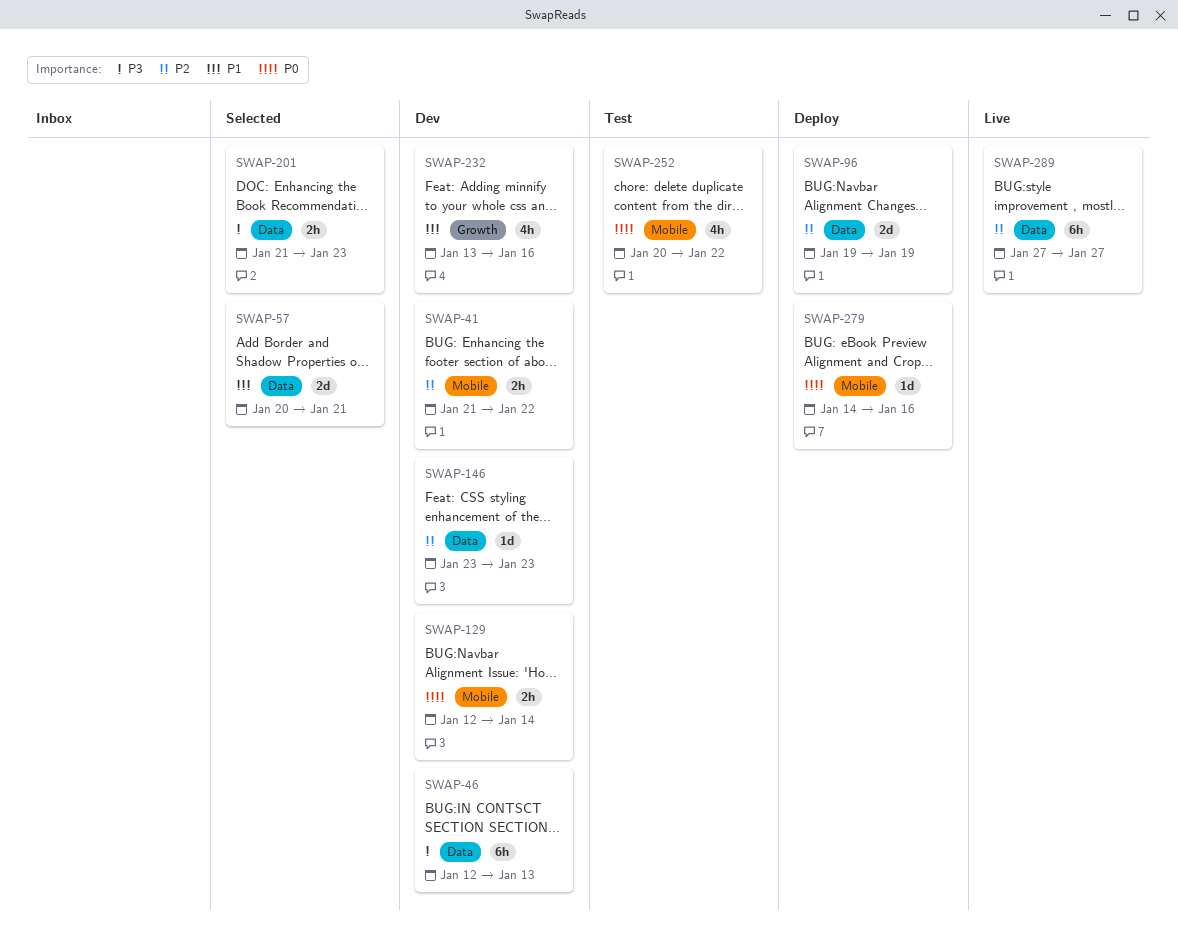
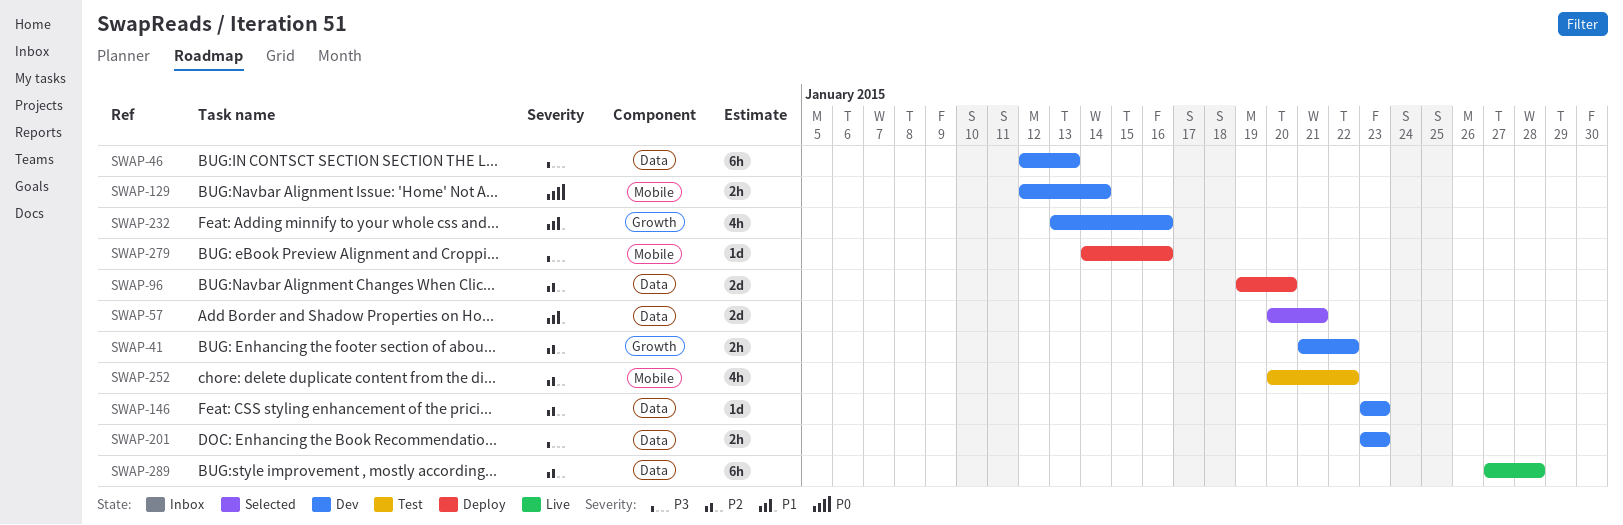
SWAP-41, label: Mobile -> Growth
SWAP-96, due: Jan 19 -> Jan 20
SWAP-201, status: Selected -> Dev
SWAP-201, start: Jan 21 -> Jan 23
SWAP-252, priority: P0 -> P2
SWAP-279, priority: P0 -> P3
SWAP-289, due: Jan 27 -> Jan 28

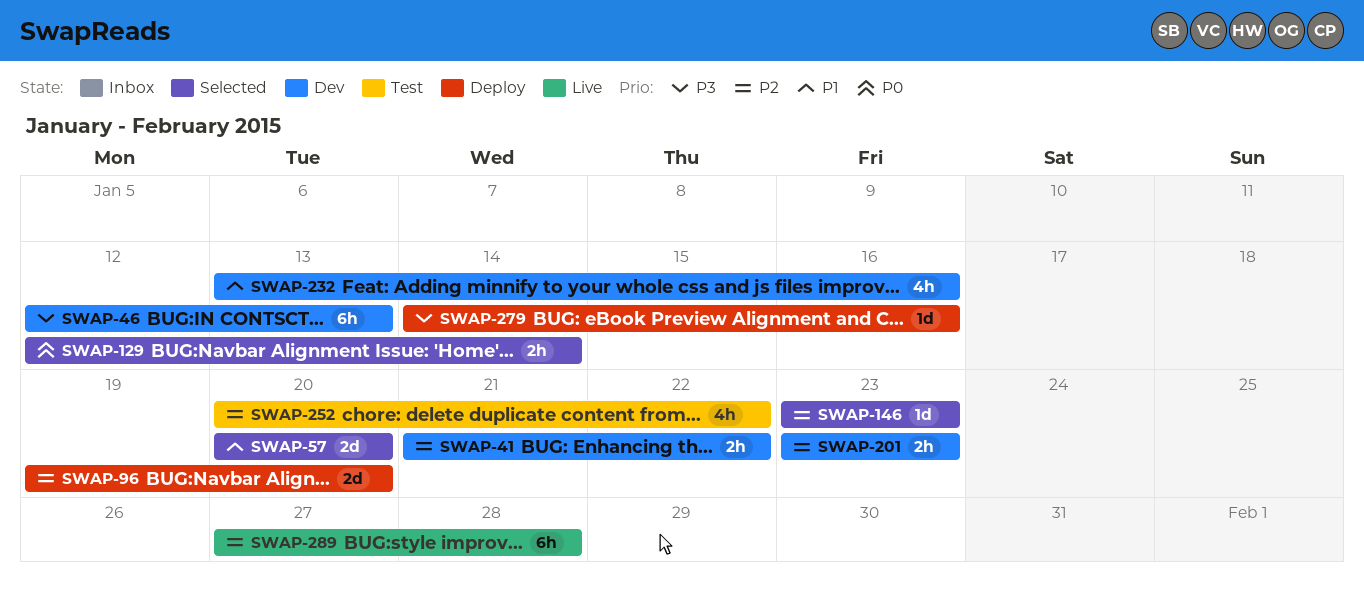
SWAP-57, due: Jan 21 -> Jan 20
SWAP-129, status: Dev -> Selected
SWAP-146, status: Dev -> Selected
SWAP-201, priority: P3 -> P2

